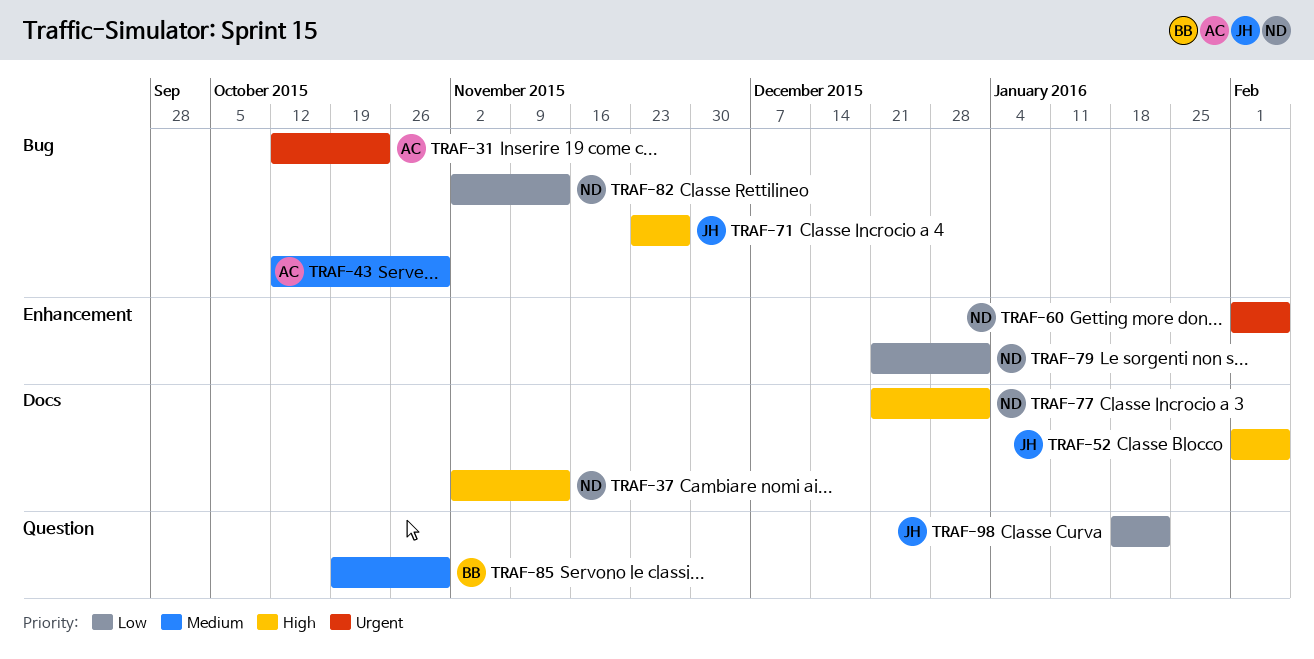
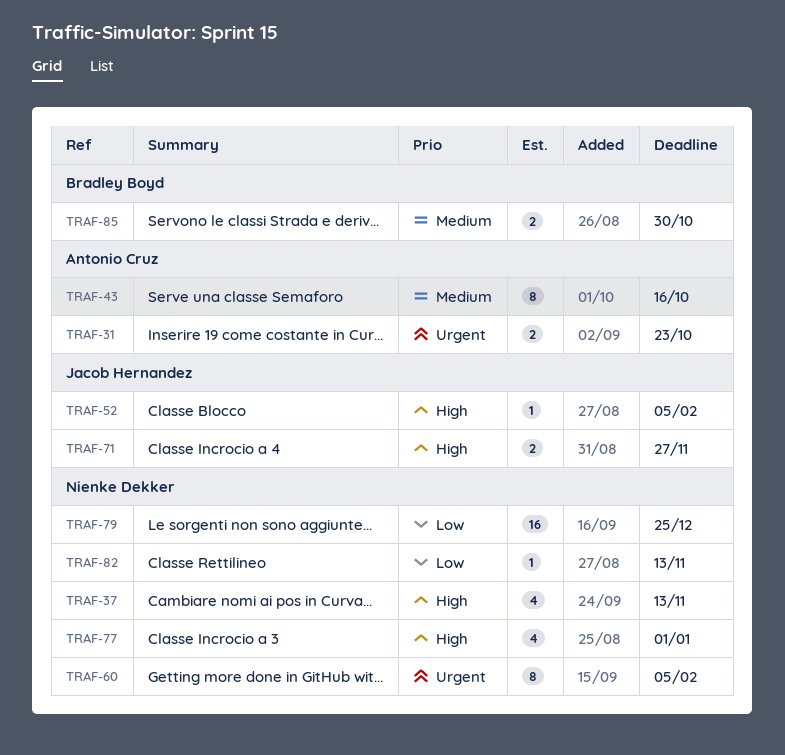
TRAF-43, due: Oct 30 -> Oct 16
TRAF-79, due: Jan 1 -> Dec 25
TRAF-98: present -> none

